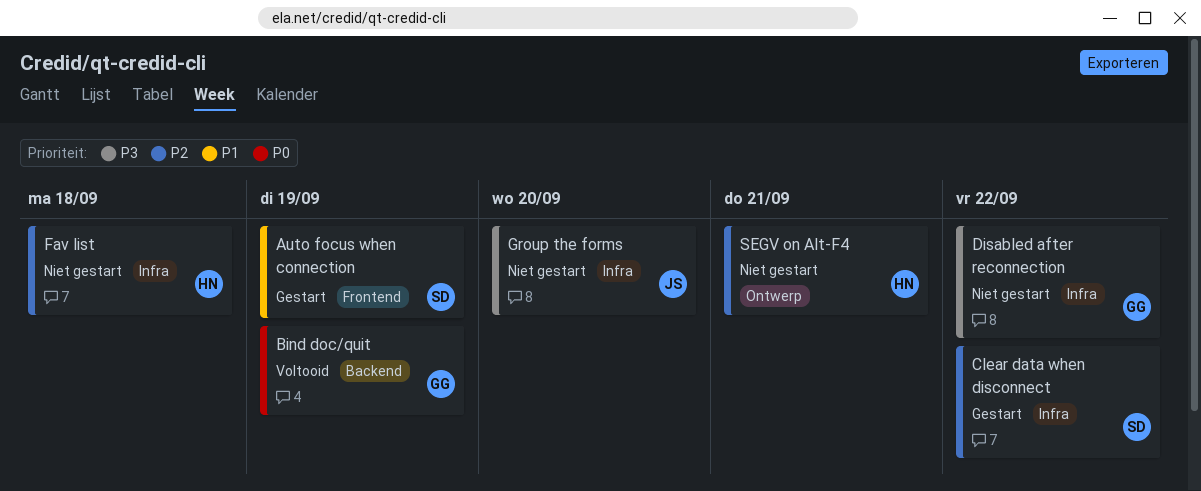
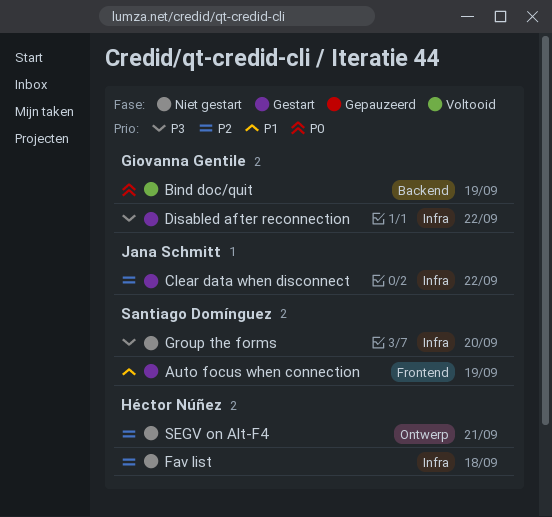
Clear data when disconnect, owner: Santiago Domínguez -> Jana Schmitt
Disabled after reconnection, status: Niet gestart -> Gestart
Group the forms, owner: Jana Schmitt -> Santiago Domínguez

